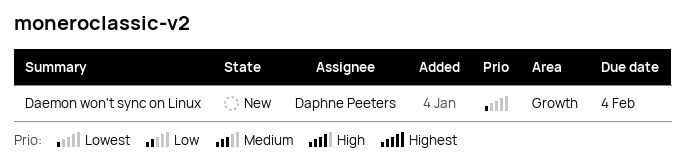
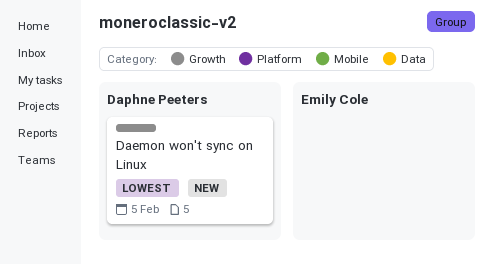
Daemon won't sync on Linux, due: Feb 4 -> Feb 5

